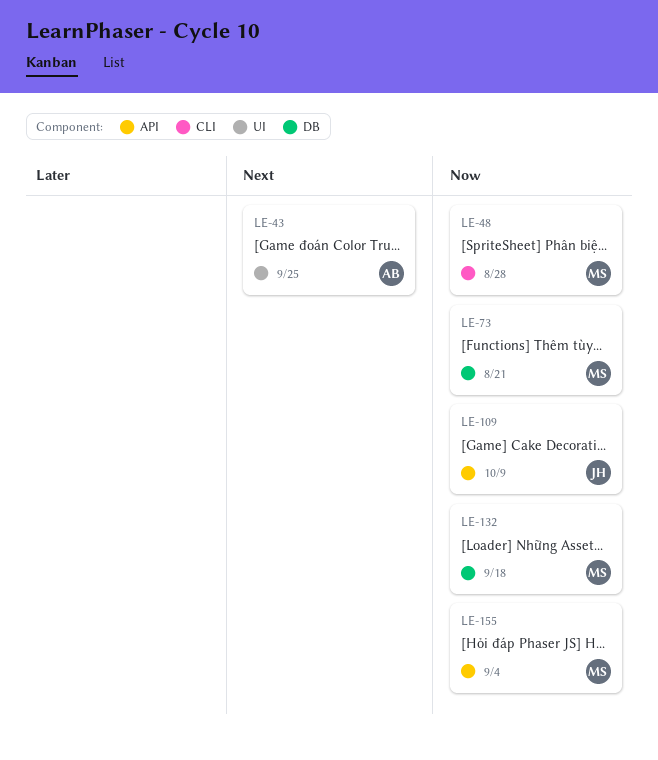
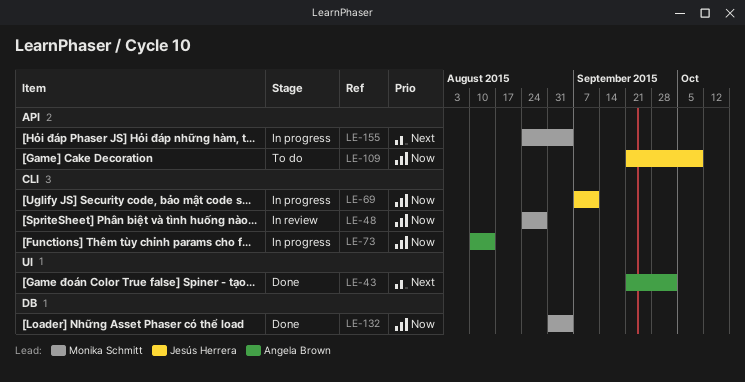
LE-43, due: Sep 25 -> Oct 2
LE-69: none -> present
LE-73, owner: Monika Schmitt -> Angela Brown
LE-73, label: DB -> CLI
LE-73, due: Aug 21 -> Aug 14
LE-132, due: Sep 18 -> Sep 4
LE-155, priority: Now -> Next

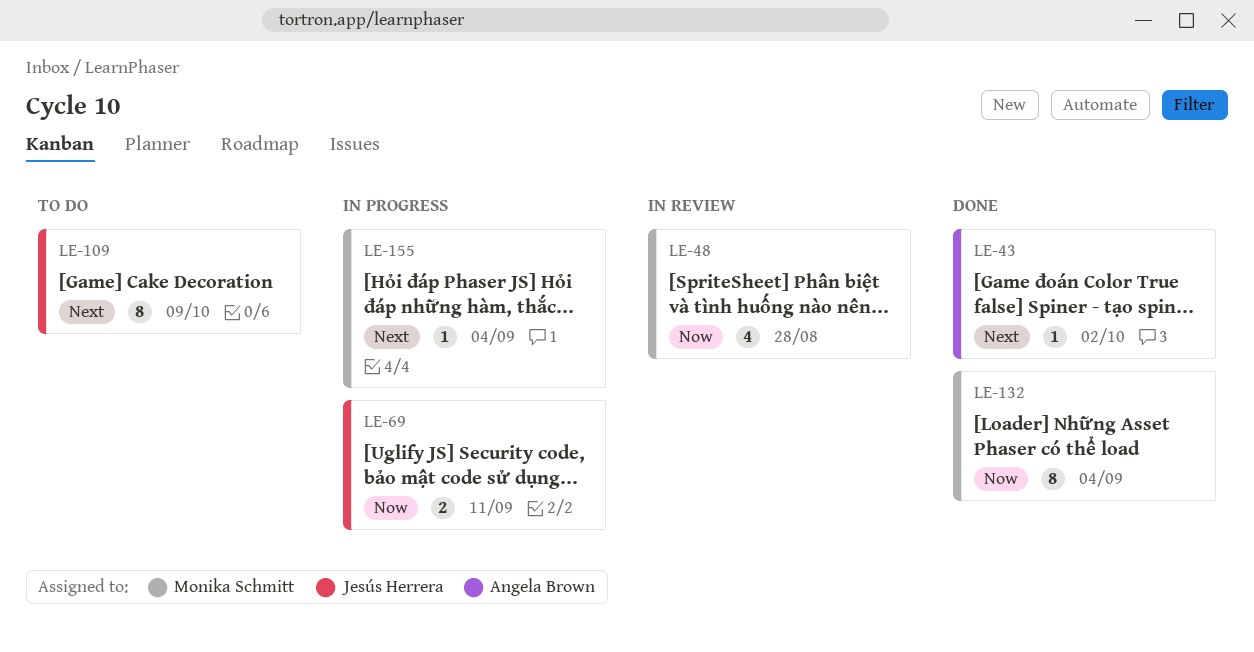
LE-73: present -> none
LE-109, priority: Now -> Next

